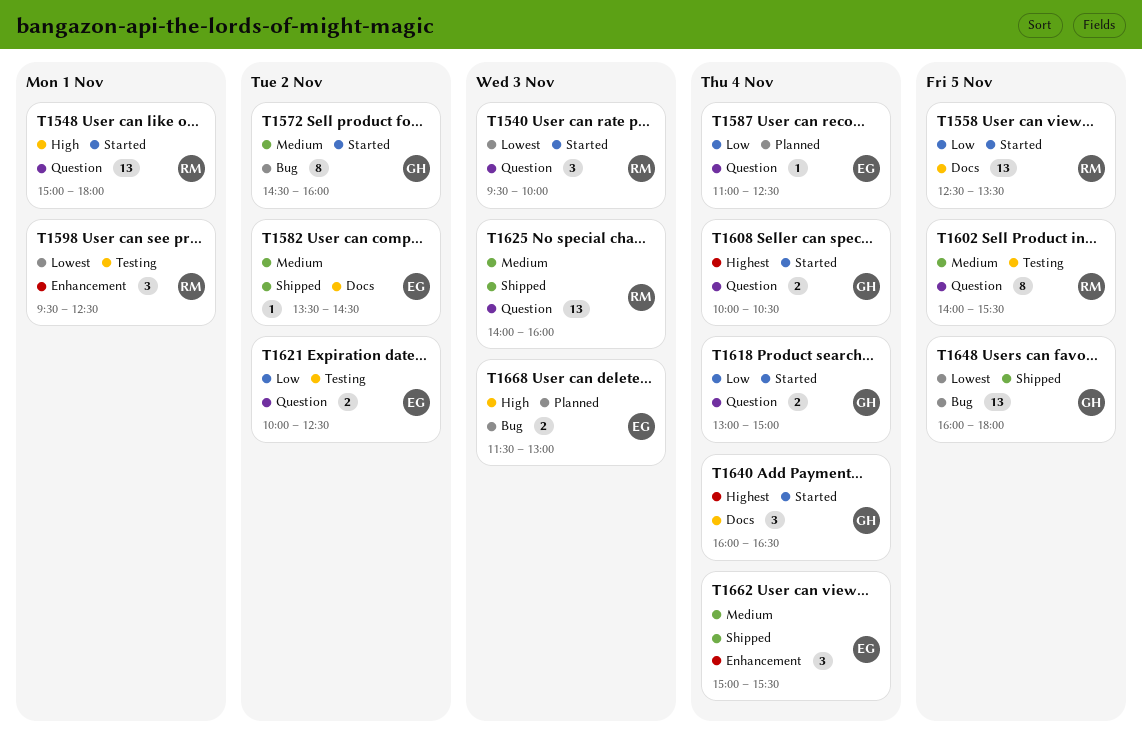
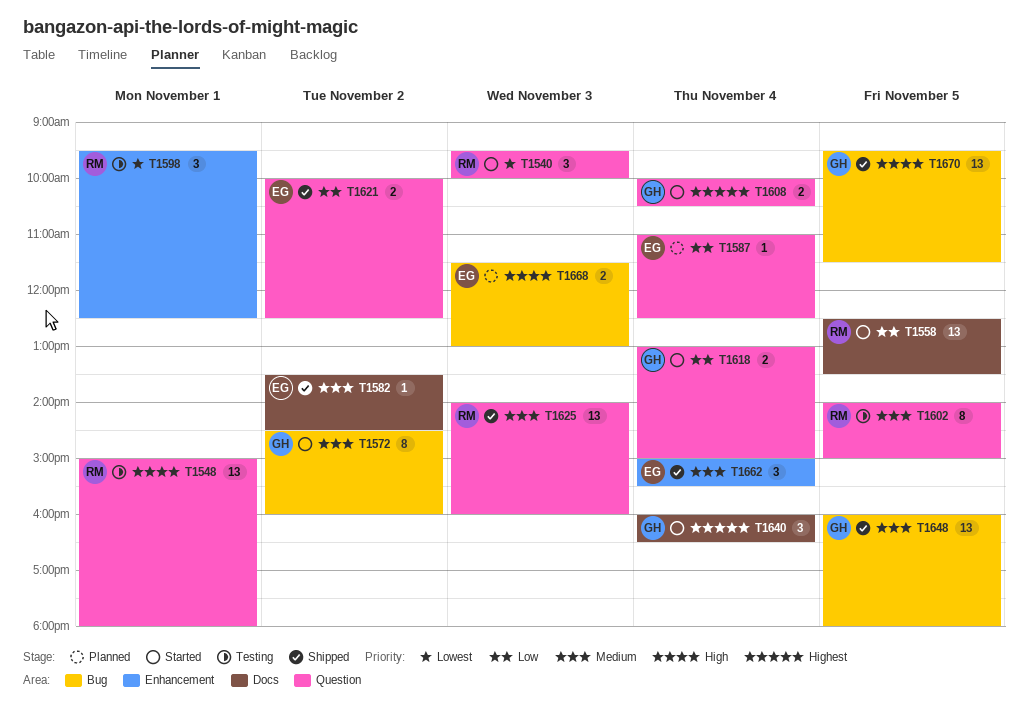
T1548, status: Started -> Testing
T1602, ends: 15:30 -> 15:00
T1621, status: Testing -> Shipped
T1648, priority: Lowest -> Medium
T1670: none -> present

